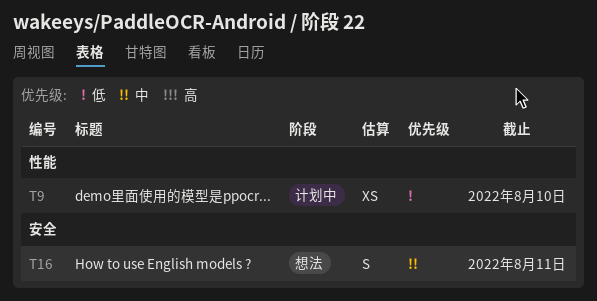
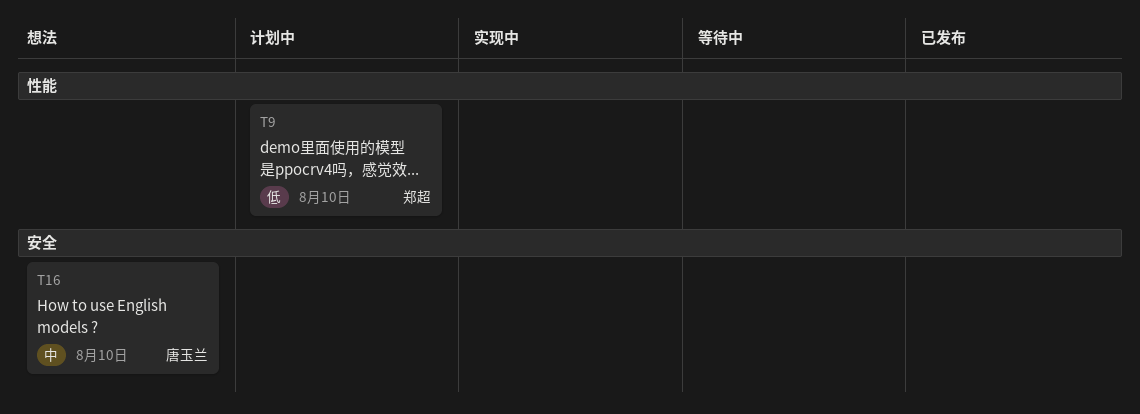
T16, due: Aug 11 -> Aug 10

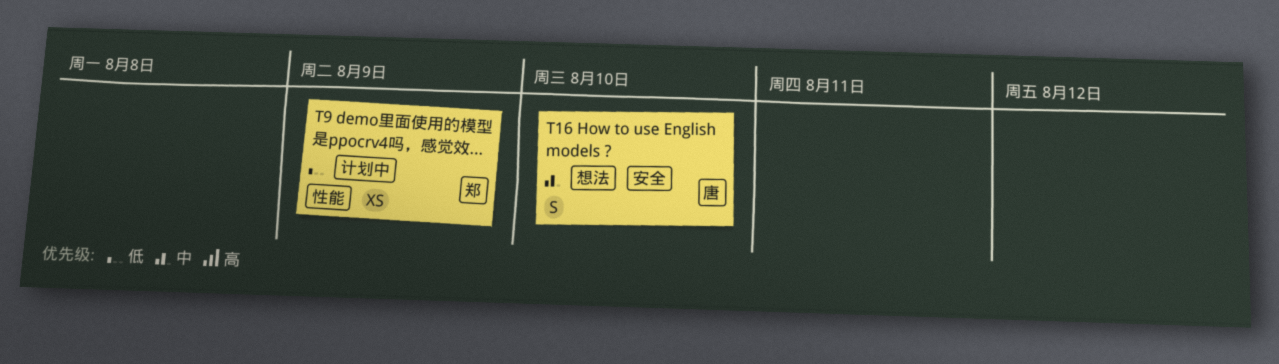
T9, due: Aug 10 -> Aug 9

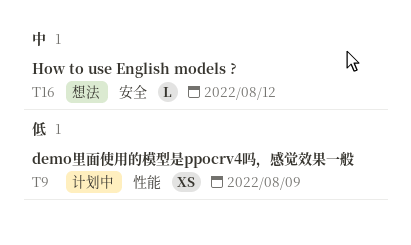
T16, estimate: S -> L
T16, due: Aug 10 -> Aug 12

